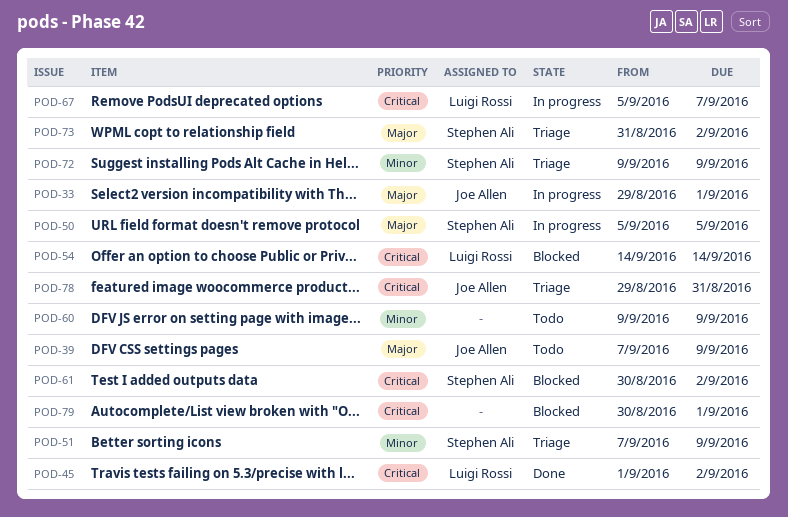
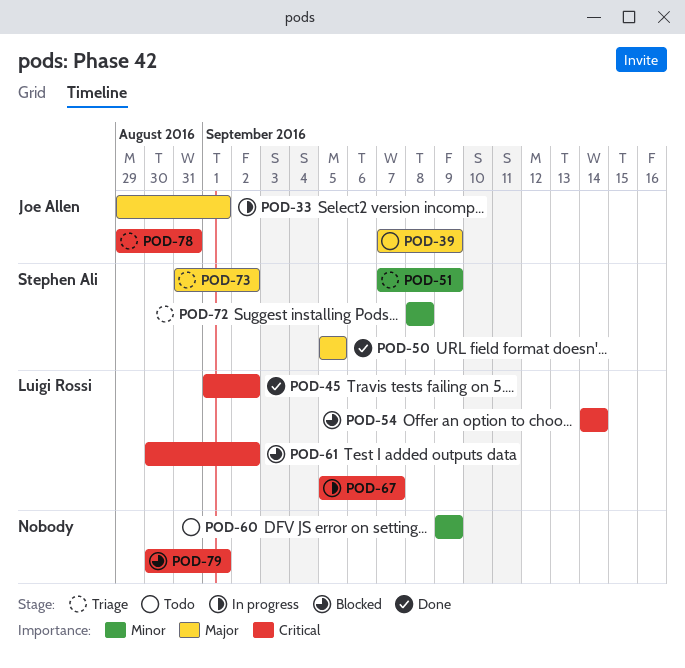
POD-50, status: In progress -> Done
POD-61, owner: Stephen Ali -> Luigi Rossi
POD-72, start: Sep 9 -> Sep 8
POD-72, due: Sep 9 -> Sep 8

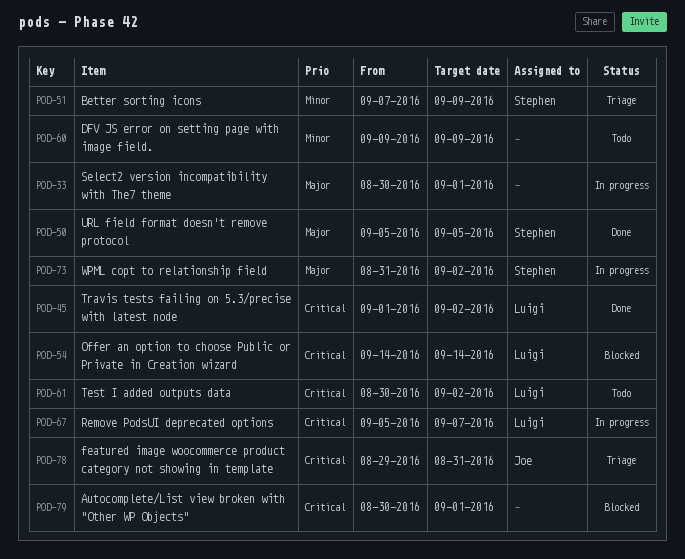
POD-33, owner: Joe Allen -> none
POD-33, start: Aug 29 -> Aug 30
POD-39: present -> none
POD-61, status: Blocked -> Todo
POD-72: present -> none
POD-73, status: Triage -> In progress

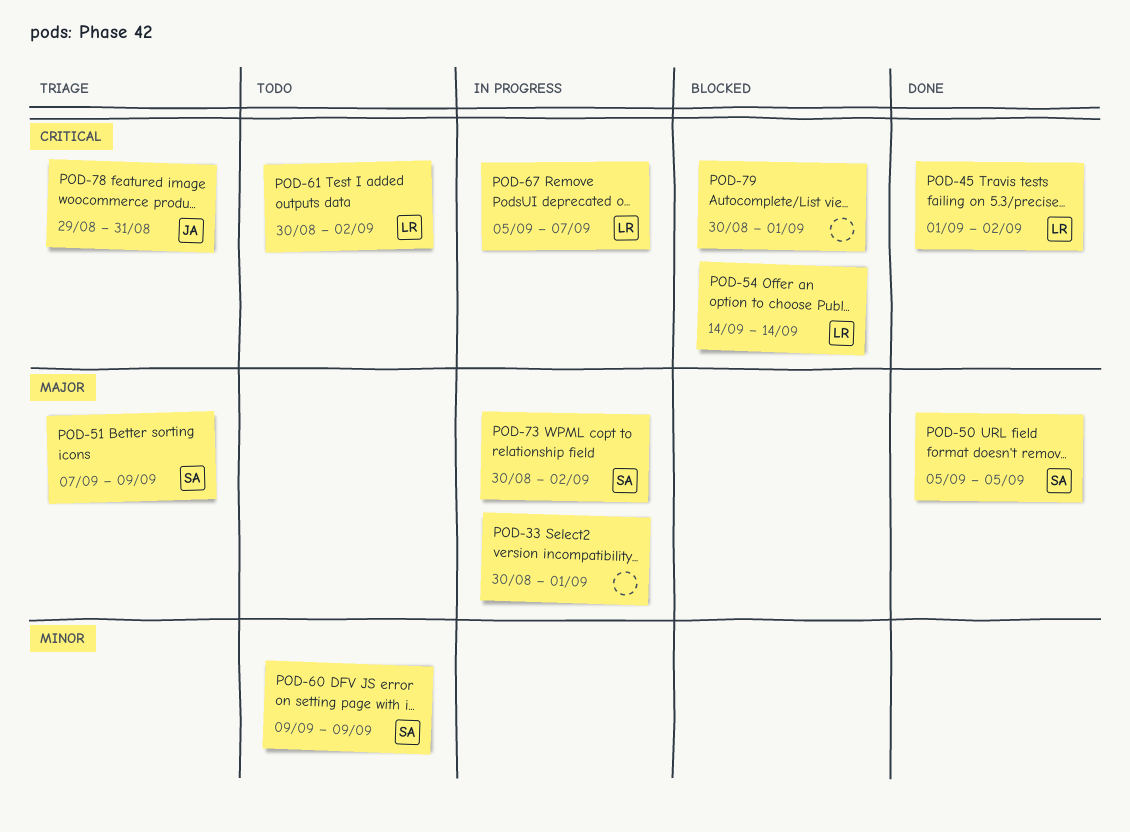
POD-51, priority: Minor -> Major
POD-60, owner: none -> Stephen
POD-73, start: Aug 31 -> Aug 30

